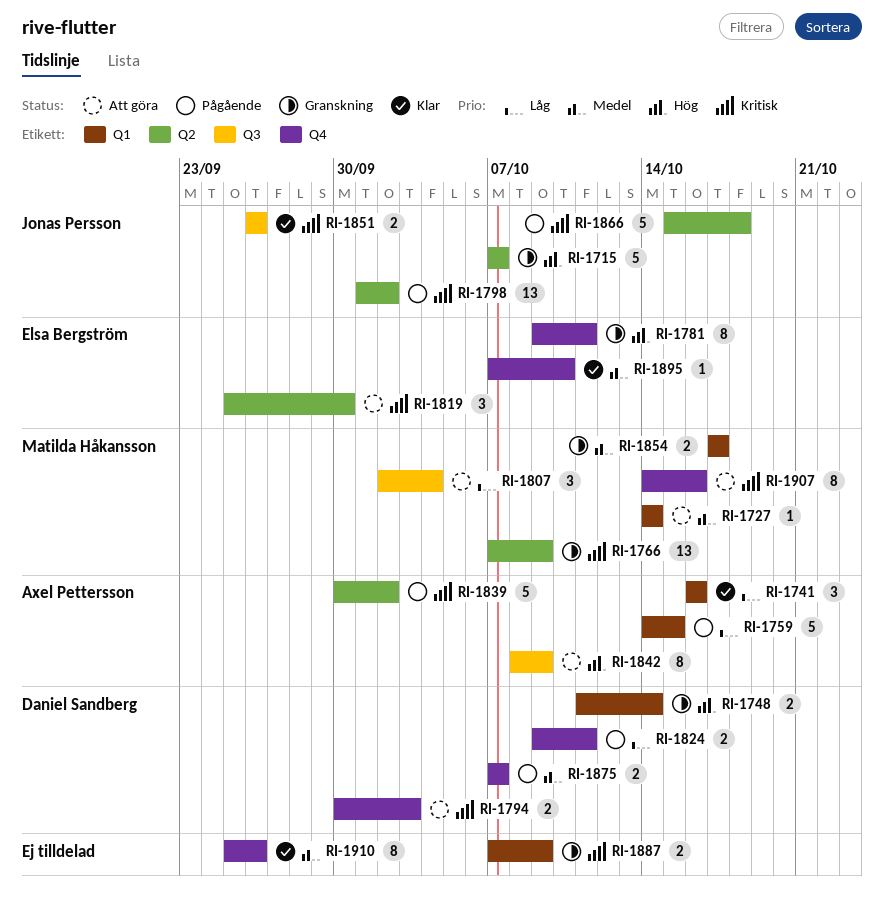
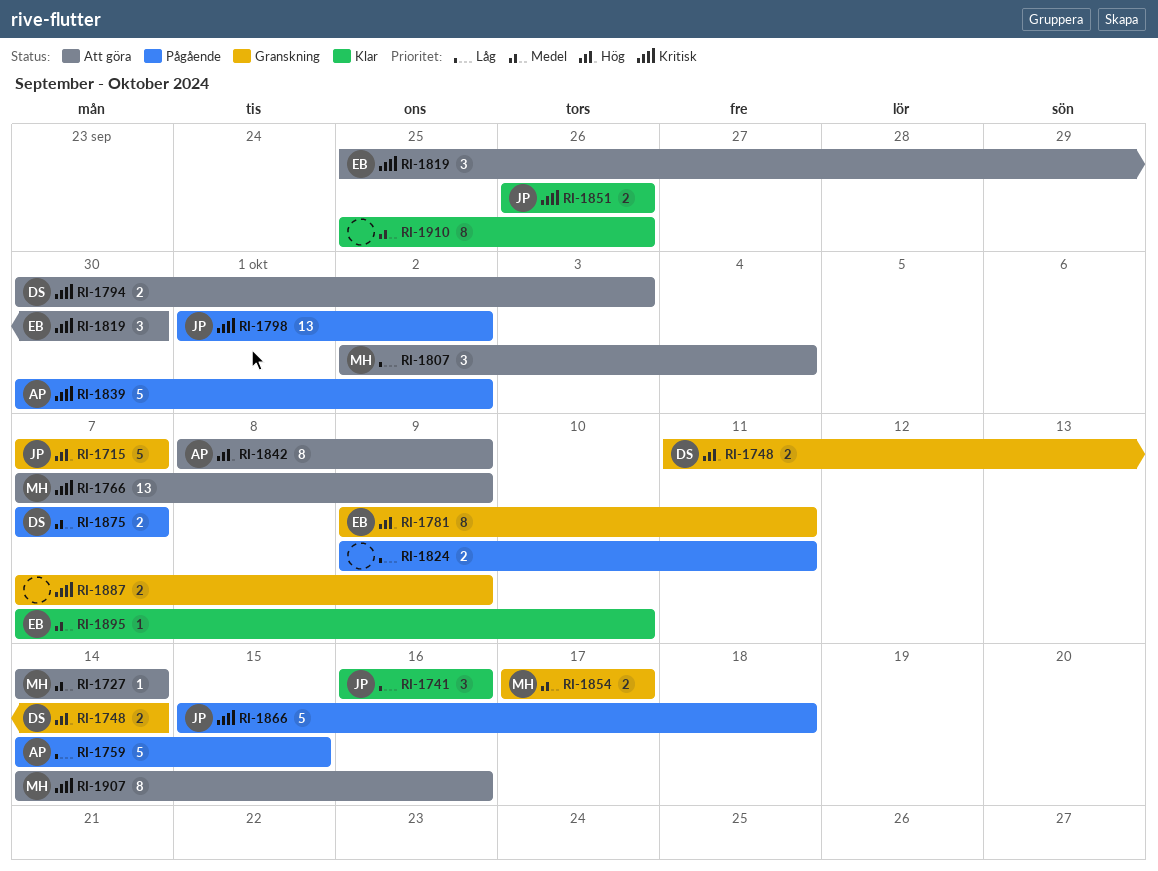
RI-1741, owner: Axel Pettersson -> Jonas Persson
RI-1766, status: Granskning -> Att göra
RI-1824, owner: Daniel Sandberg -> none

